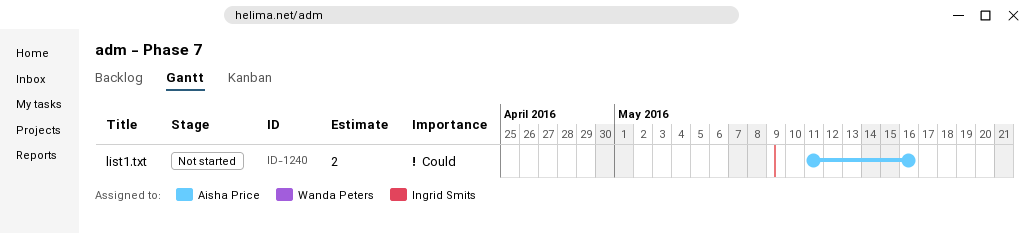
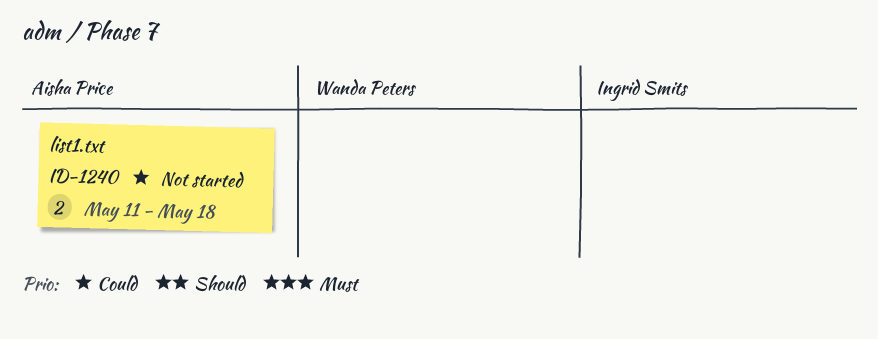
ID-1240, due: May 16 -> May 18

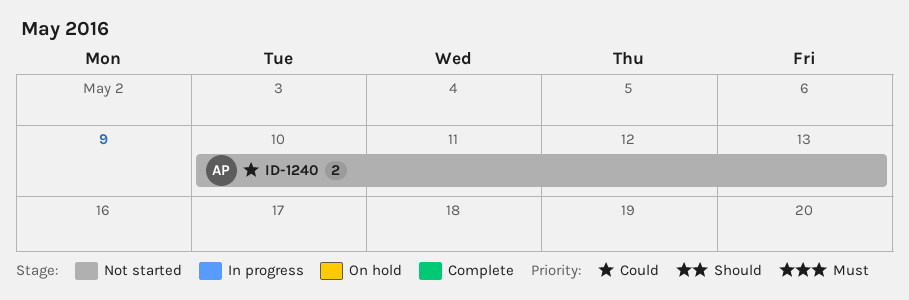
ID-1240, start: May 11 -> May 10
ID-1240, due: May 18 -> May 13

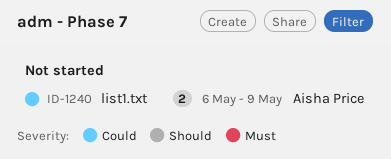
ID-1240, start: May 10 -> May 6
ID-1240, due: May 13 -> May 9

